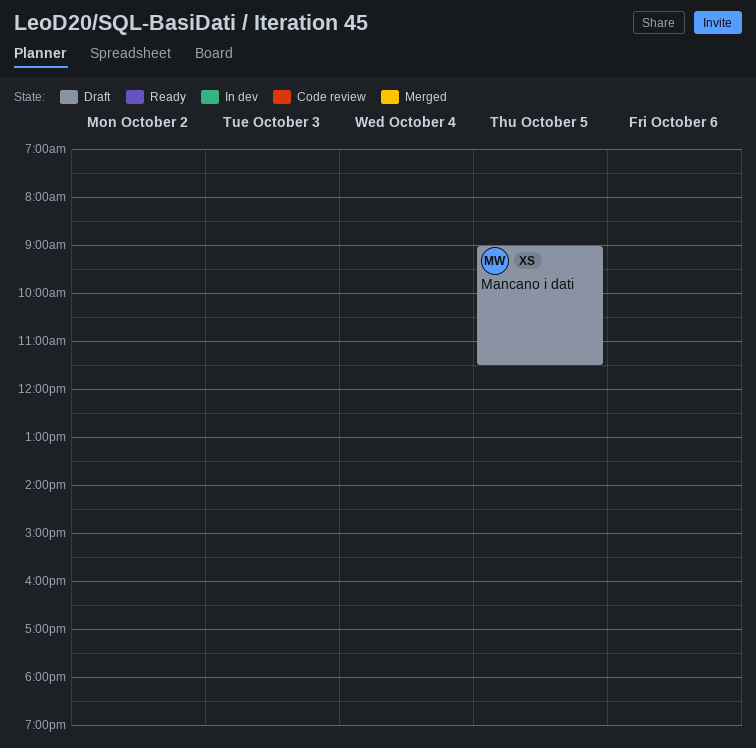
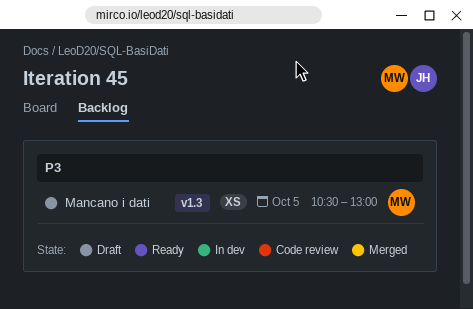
Mancano i dati, begins: 09:00 -> 10:30
Mancano i dati, ends: 11:30 -> 13:00

